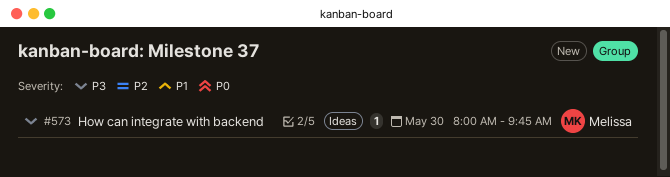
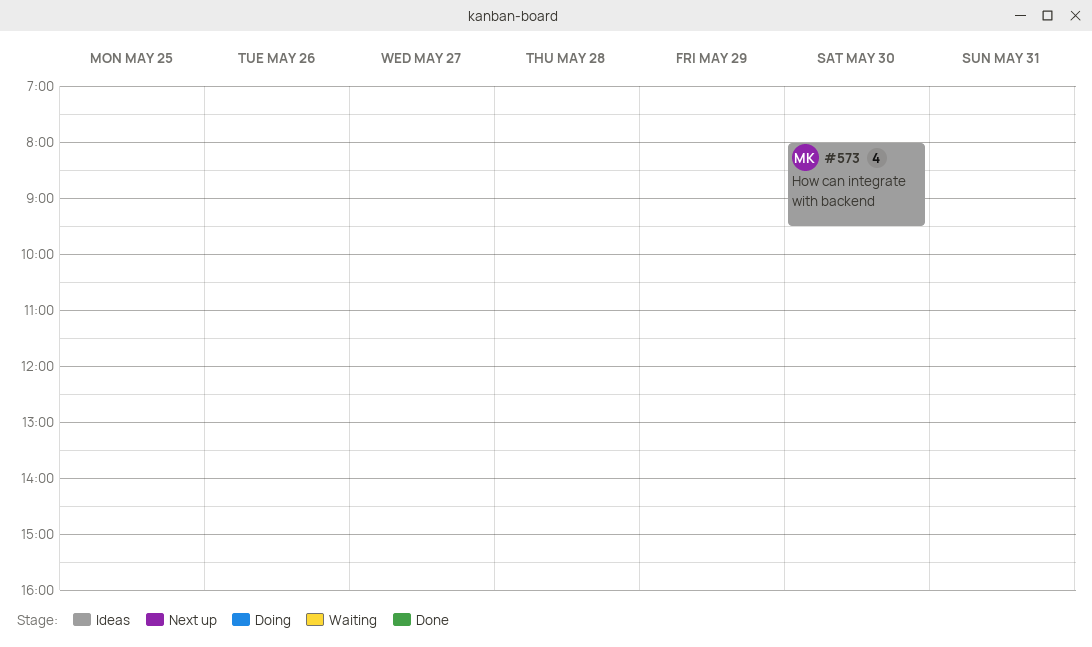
#573, estimate: 1 -> 4
#573, ends: 09:45 -> 09:30

